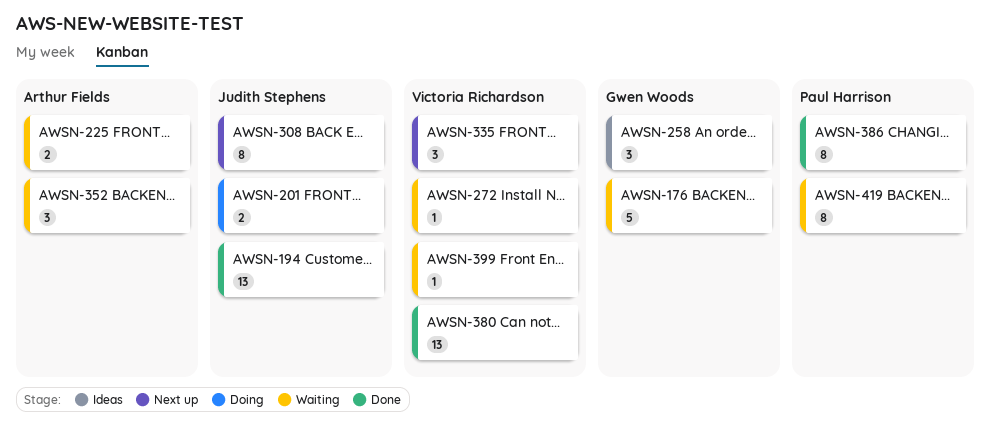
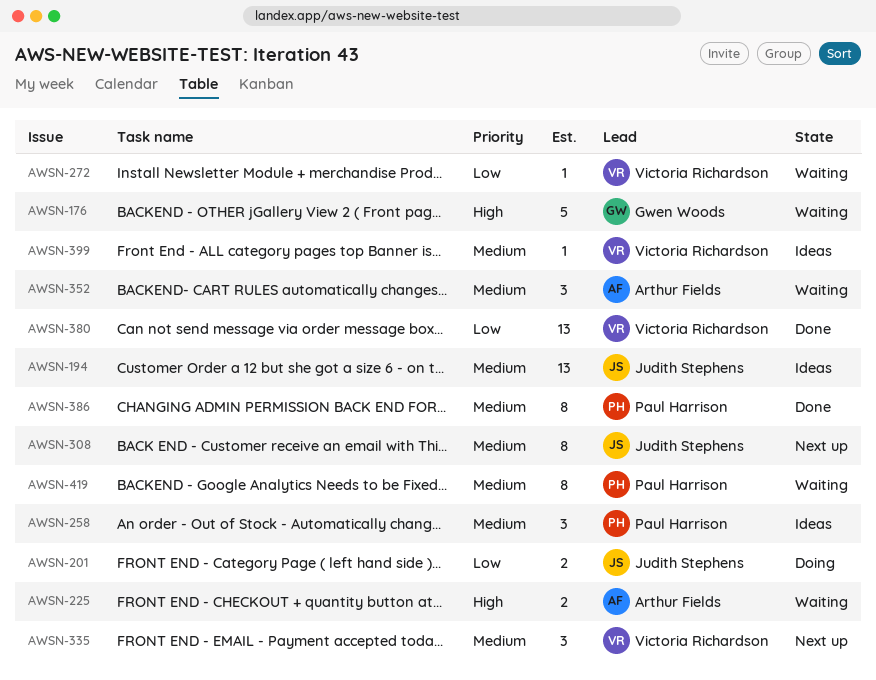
AWSN-194, status: Done -> Ideas
AWSN-258, owner: Gwen Woods -> Paul Harrison
AWSN-399, status: Waiting -> Ideas

